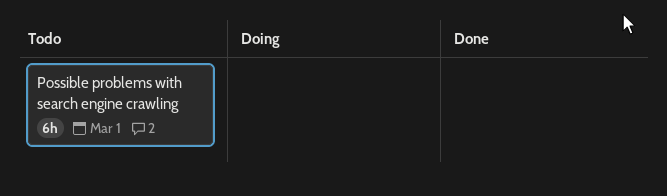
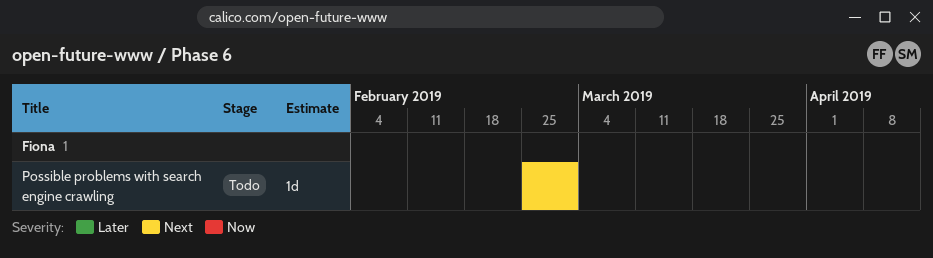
Possible problems with search engine crawling, estimate: 6h -> 1d

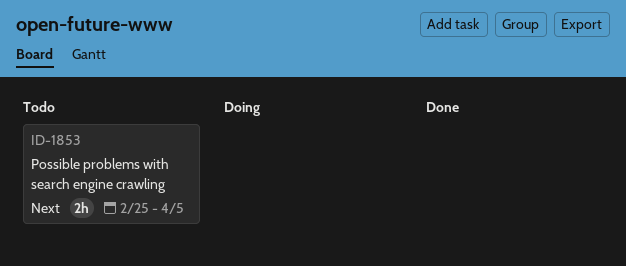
Possible problems with search engine crawling, estimate: 1d -> 2h
Possible problems with search engine crawling, due: Mar 1 -> Apr 5

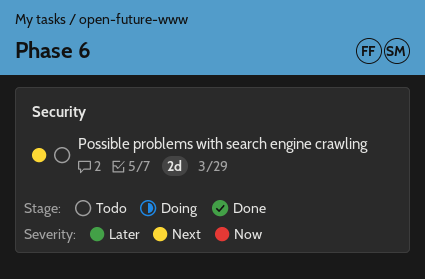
Possible problems with search engine crawling, estimate: 2h -> 2d
Possible problems with search engine crawling, due: Apr 5 -> Mar 29

